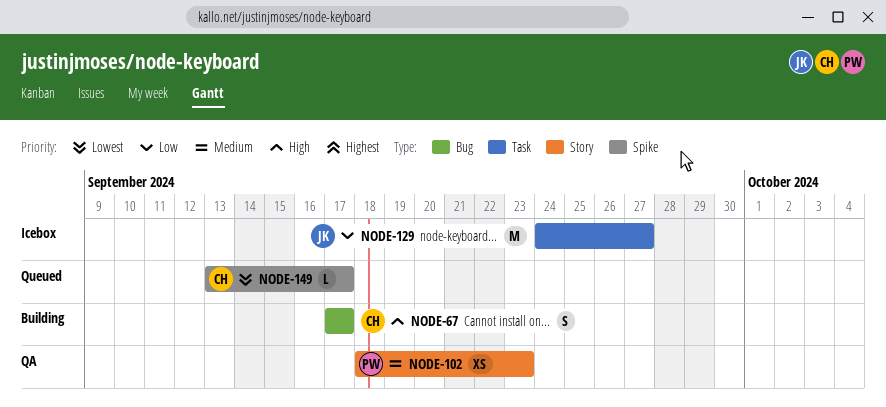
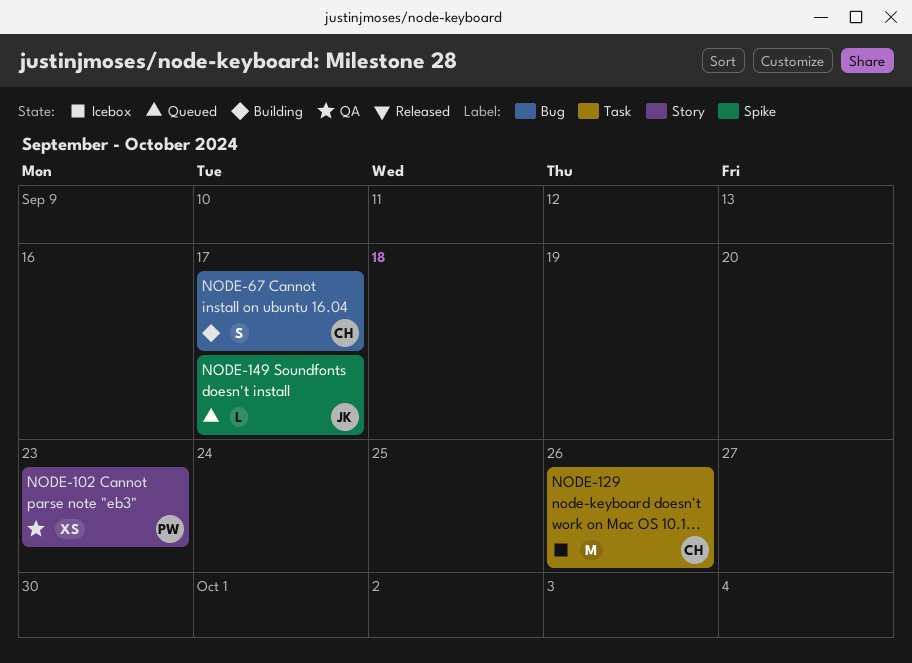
NODE-129, owner: JK -> CH
NODE-129, due: Sep 27 -> Sep 26
NODE-149, owner: CH -> JK

